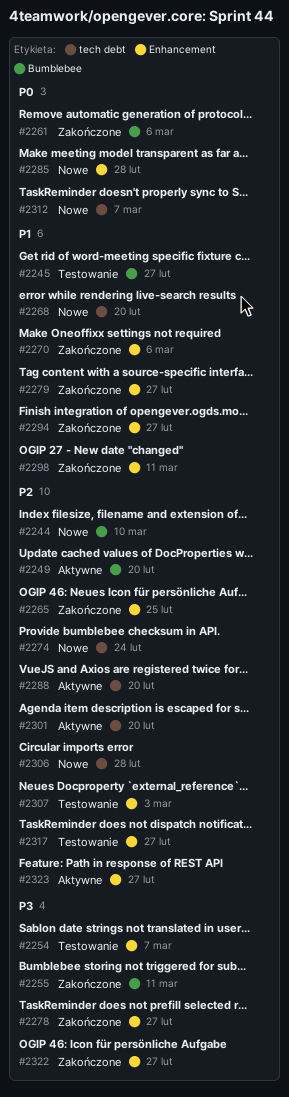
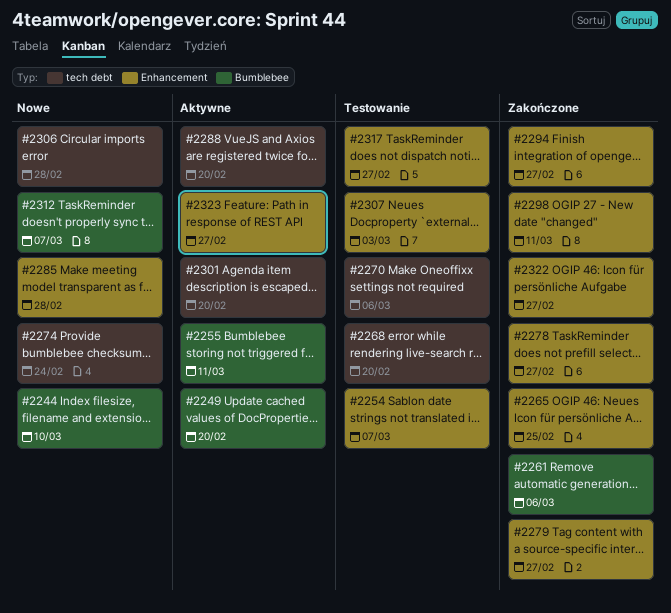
#2245: present -> none
#2255, status: Zakończone -> Aktywne
#2268, status: Nowe -> Testowanie
#2270, status: Zakończone -> Testowanie
#2270, label: Enhancement -> tech debt
#2312, label: tech debt -> Bumblebee

